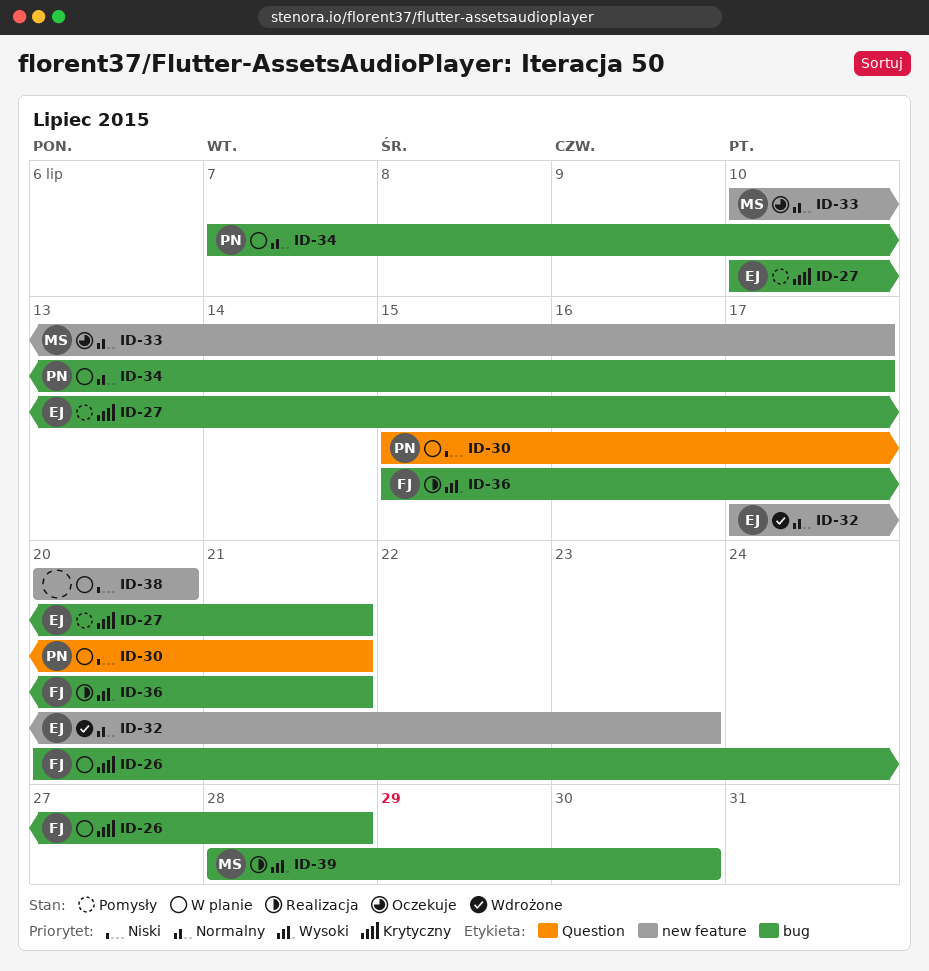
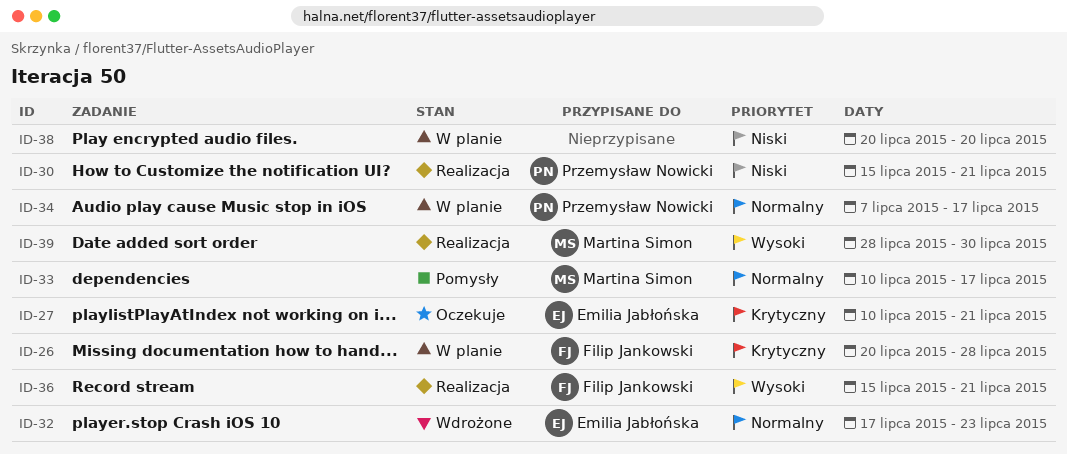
ID-27, status: Pomysły -> Oczekuje
ID-30, status: W planie -> Realizacja
ID-33, status: Oczekuje -> Pomysły

